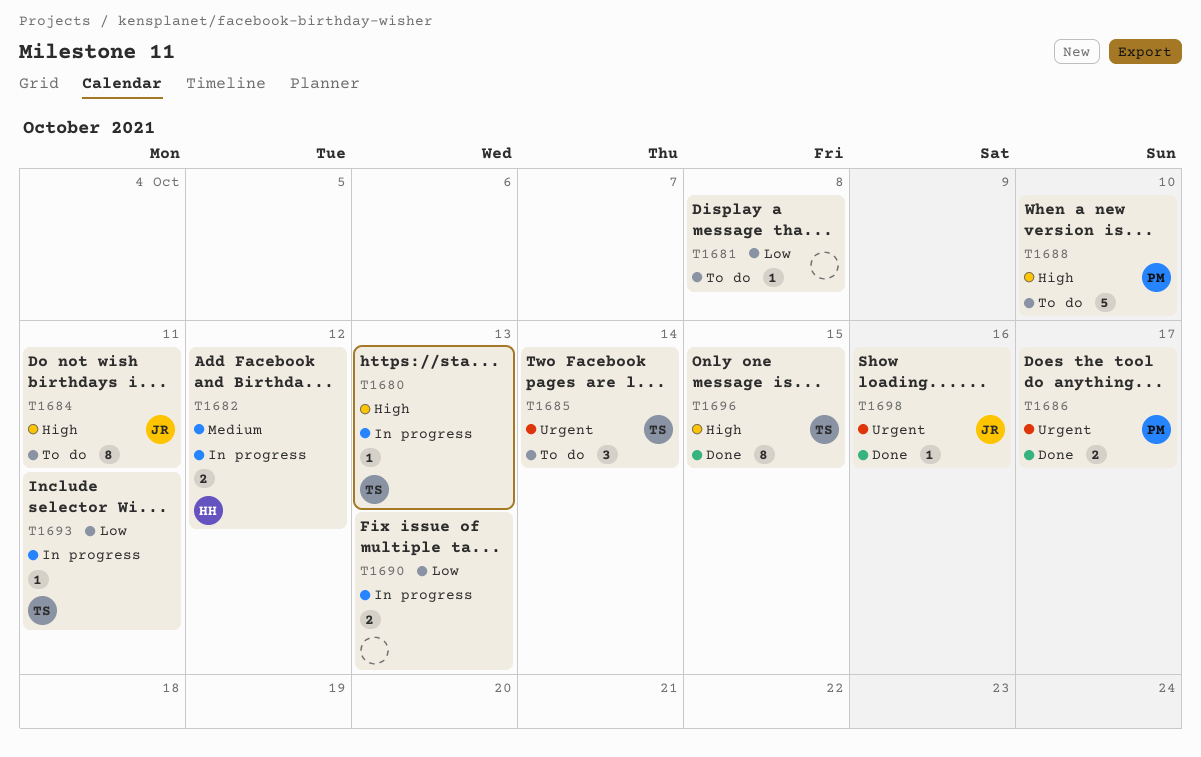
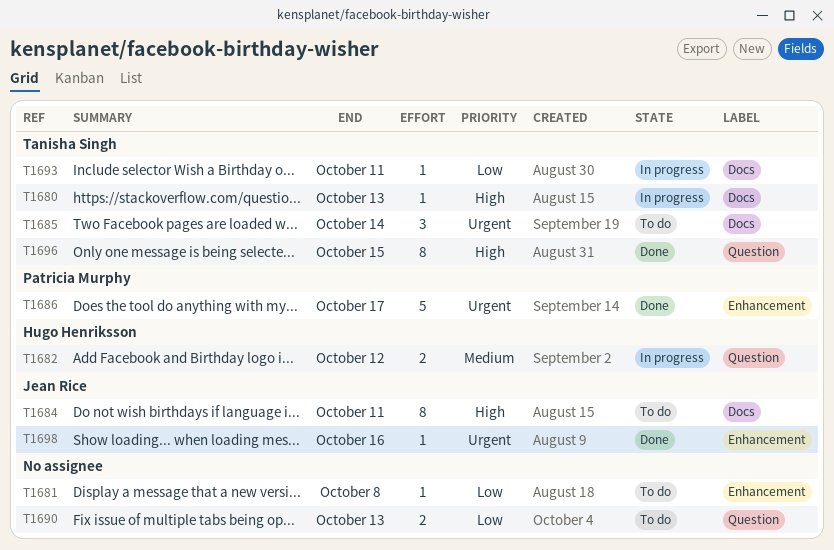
T1686, estimate: 2 -> 5
T1688: present -> none
T1690, status: In progress -> To do

